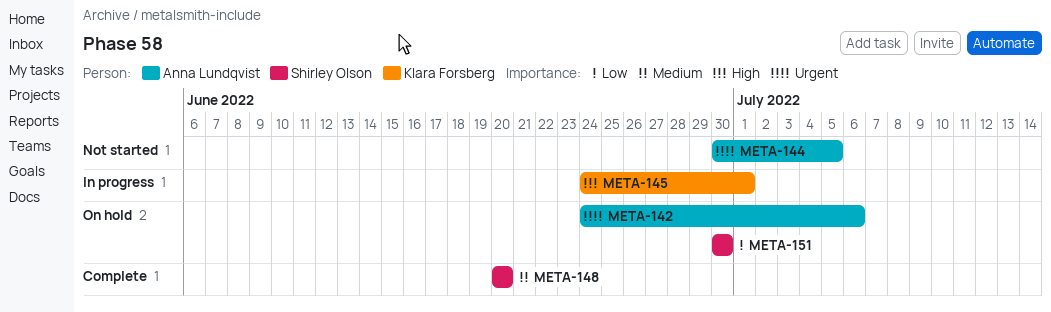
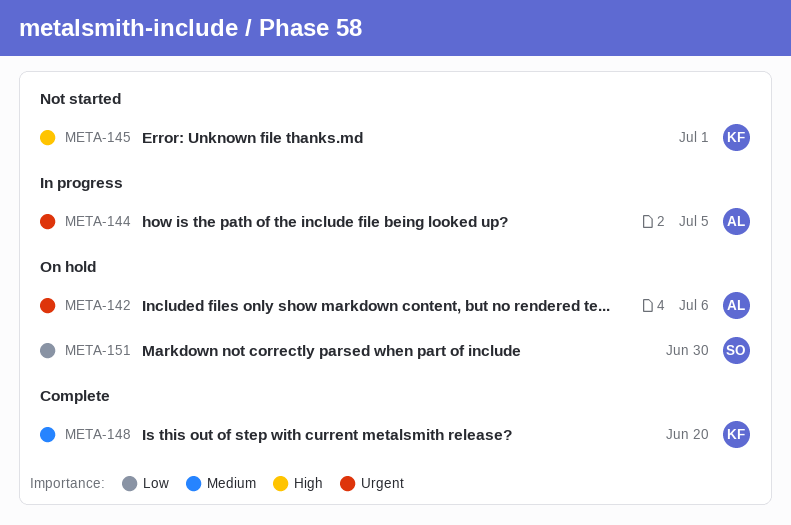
META-144, status: Not started -> In progress
META-145, status: In progress -> Not started
META-148, owner: Shirley Olson -> Klara Forsberg

